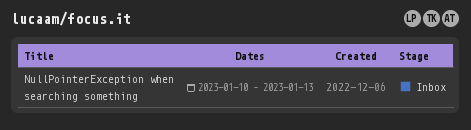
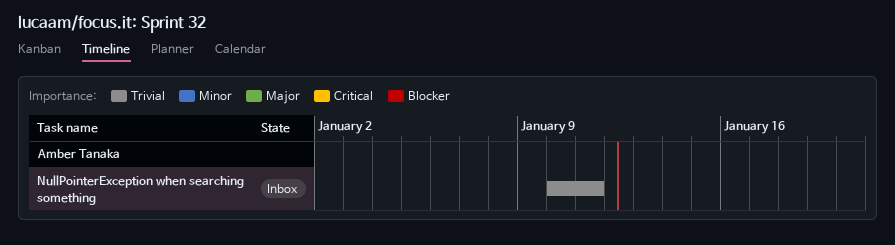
NullPointerException when searching something, due: Jan 13 -> Jan 11

